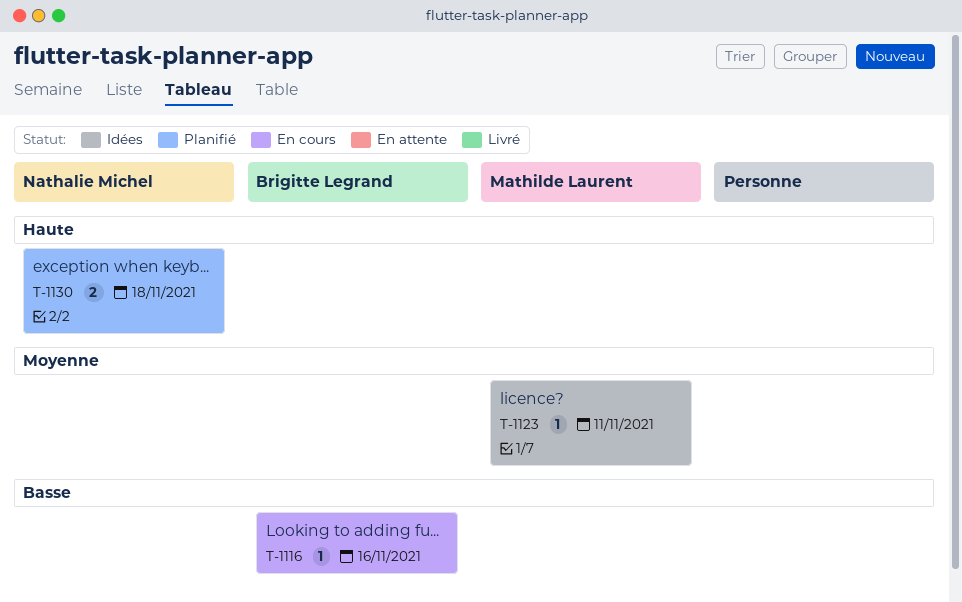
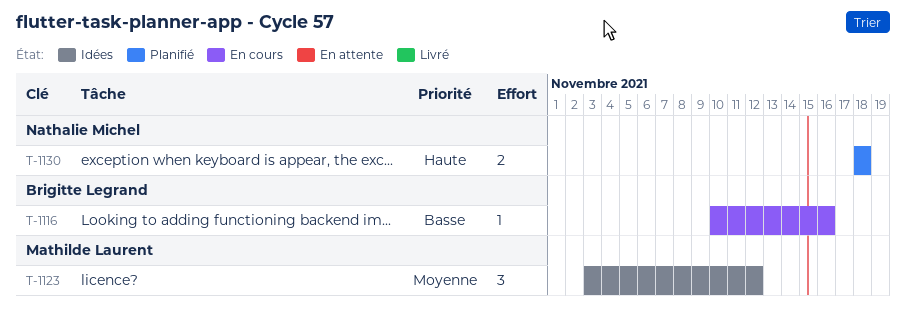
T-1123, estimate: 1 -> 3
T-1123, due: Nov 11 -> Nov 12

